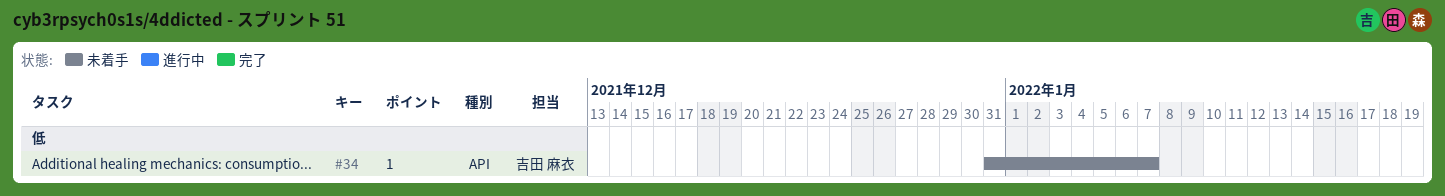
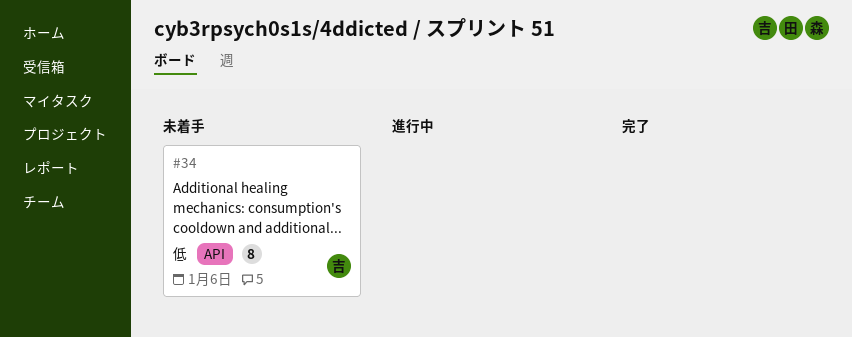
#34, estimate: 1 -> 8
#34, due: Jan 7 -> Jan 6

